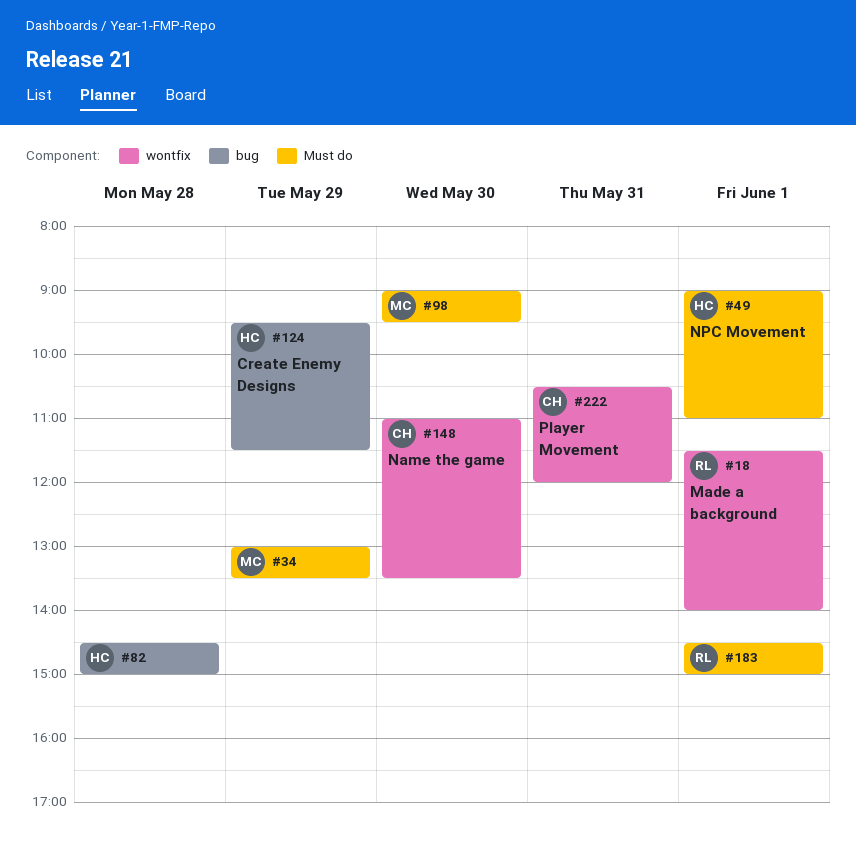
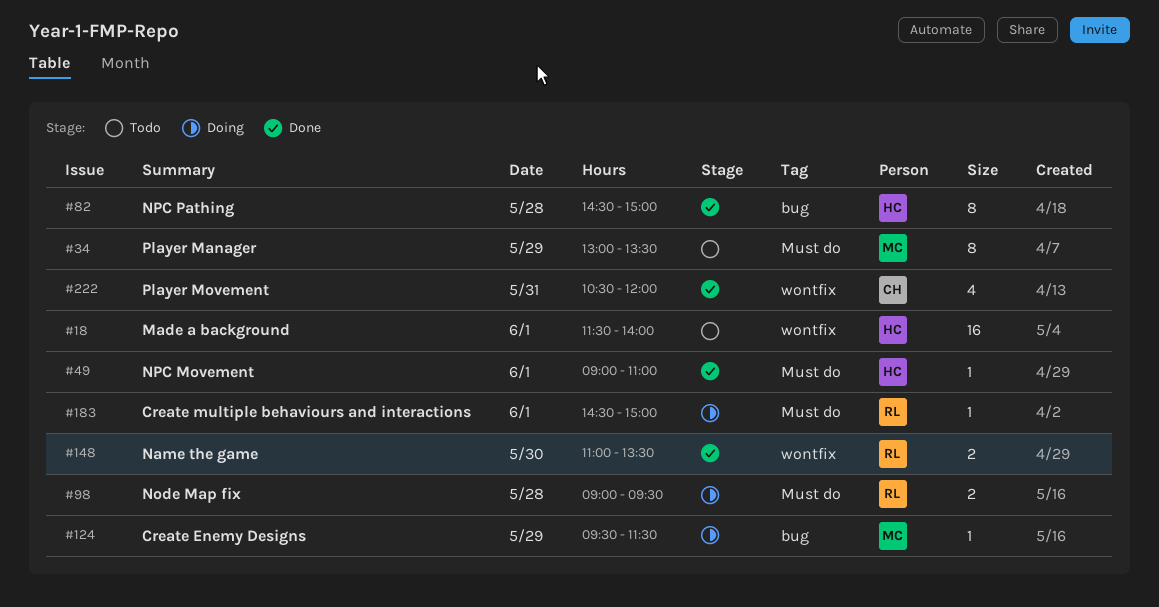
#18, owner: RL -> HC
#98, owner: MC -> RL
#98, day: May 30 -> May 28
#124, owner: HC -> MC
#148, owner: CH -> RL

